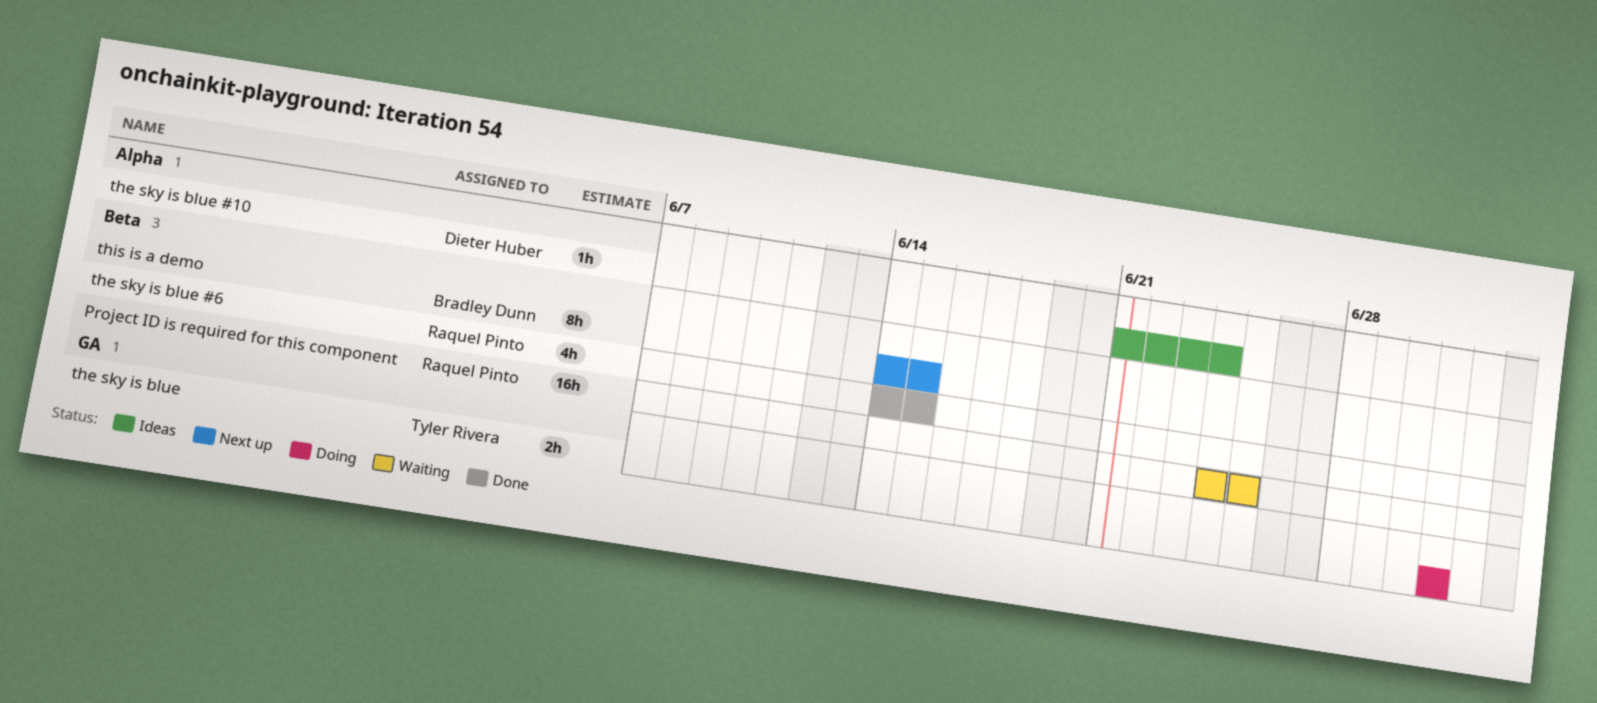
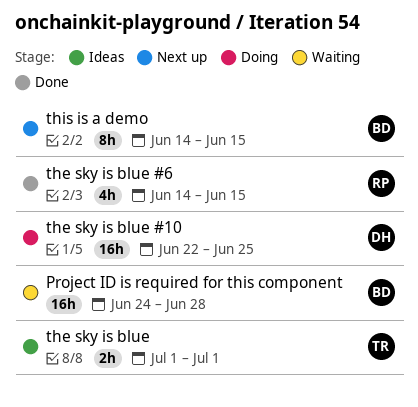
Project ID is required for this component, owner: Raquel Pinto -> Bradley Dunn
Project ID is required for this component, due: Jun 25 -> Jun 28
the sky is blue, status: Doing -> Ideas
the sky is blue #10, status: Ideas -> Doing
the sky is blue #10, estimate: 1h -> 16h
the sky is blue #10, start: Jun 21 -> Jun 22
the sky is blue #10, due: Jun 24 -> Jun 25

